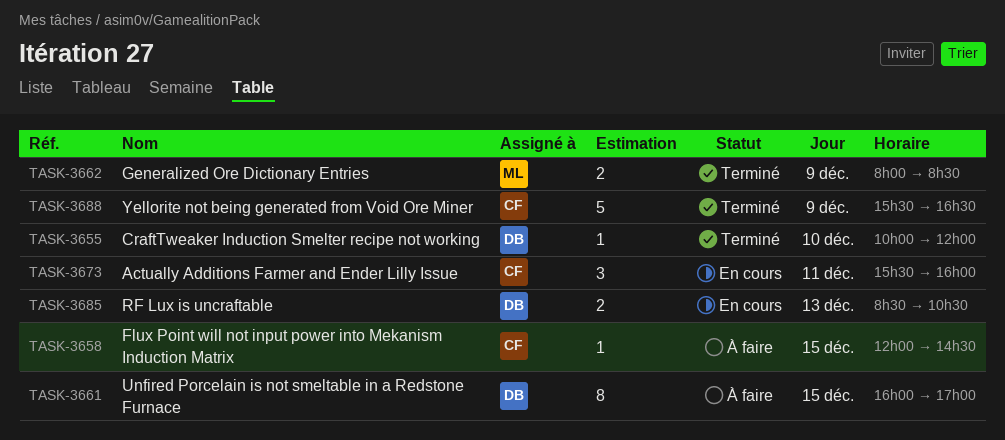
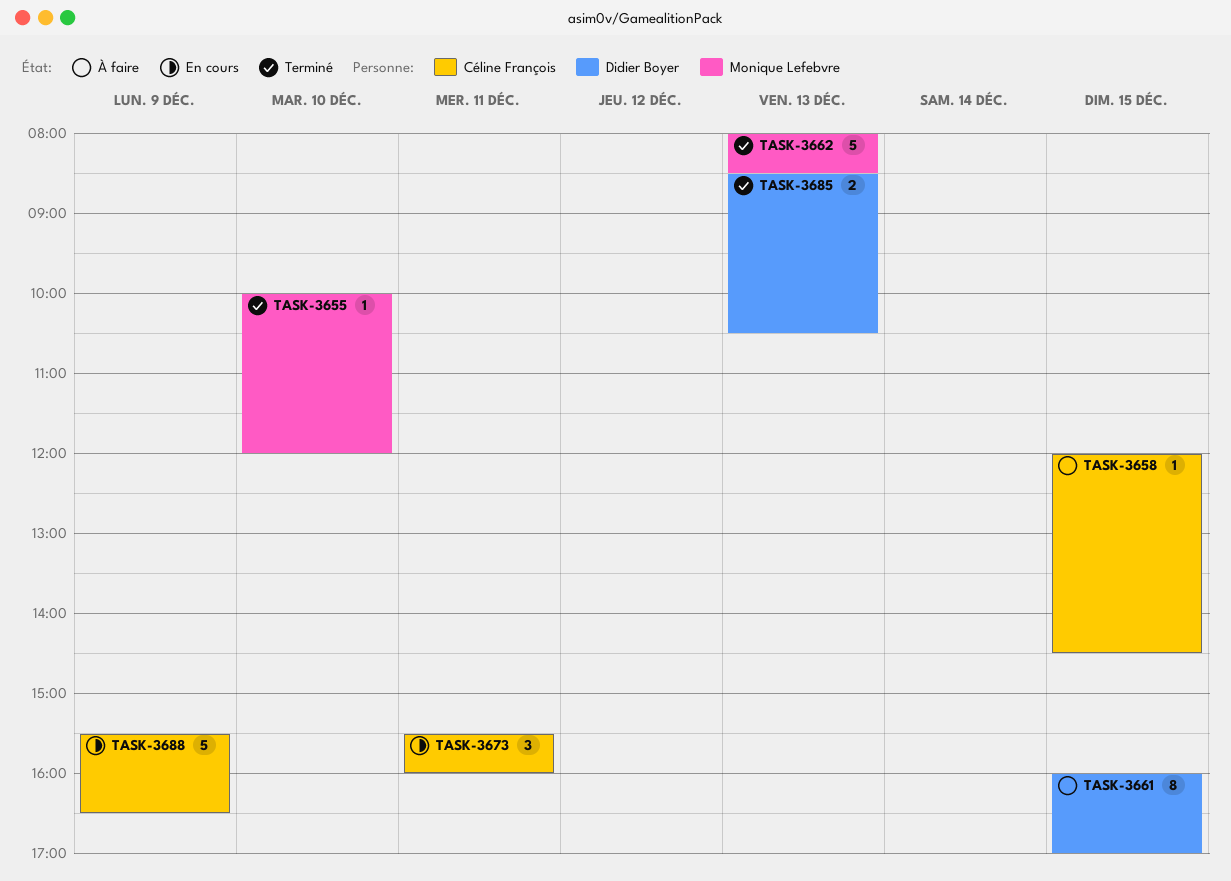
TASK-3655, owner: Didier Boyer -> Monique Lefebvre
TASK-3662, estimate: 2 -> 5
TASK-3662, day: Dec 9 -> Dec 13
TASK-3685, status: En cours -> Terminé
TASK-3688, status: Terminé -> En cours

